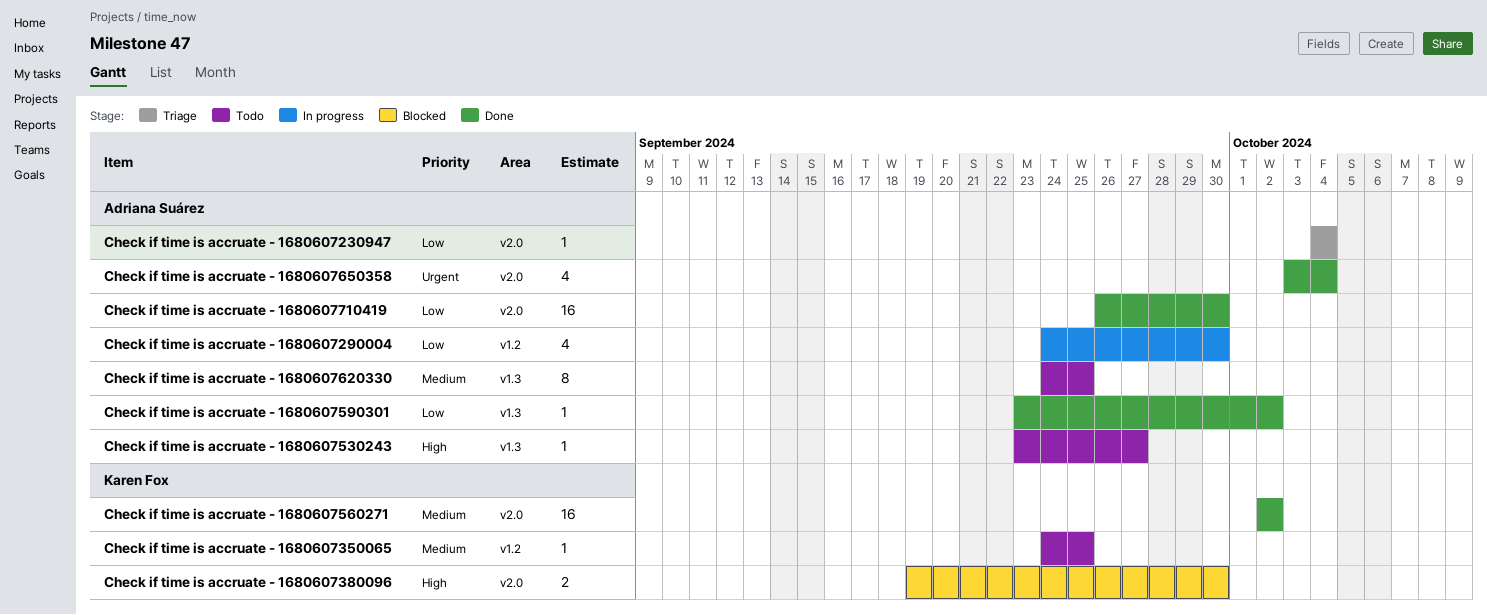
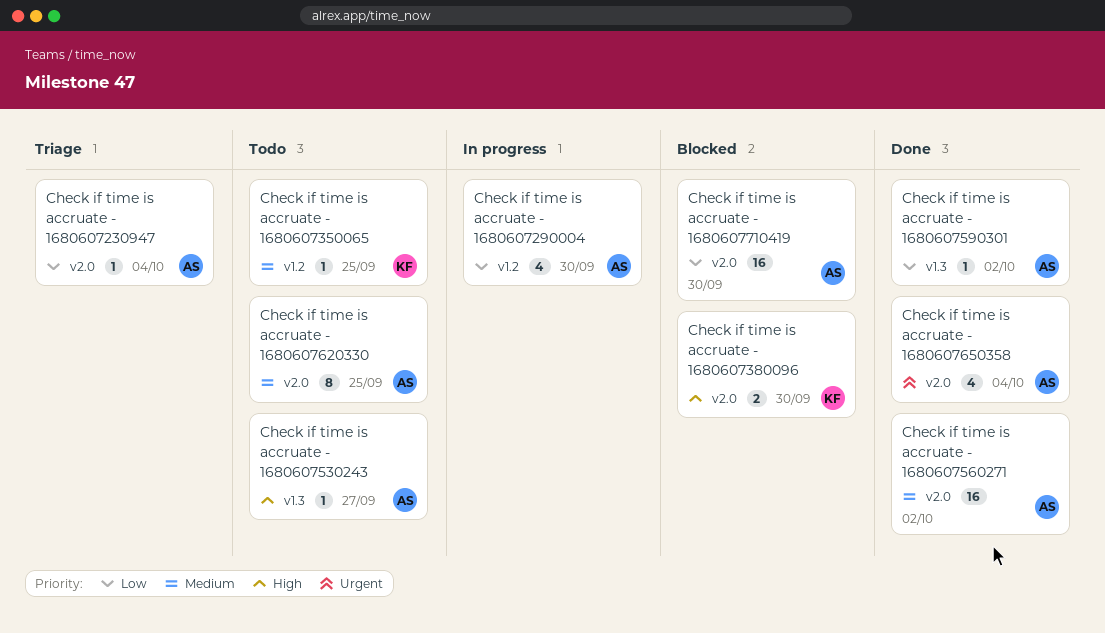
Check if time is accruate - 1680607560271, owner: Karen Fox -> Adriana Suárez
Check if time is accruate - 1680607620330, label: v1.3 -> v2.0
Check if time is accruate - 1680607710419, status: Done -> Blocked

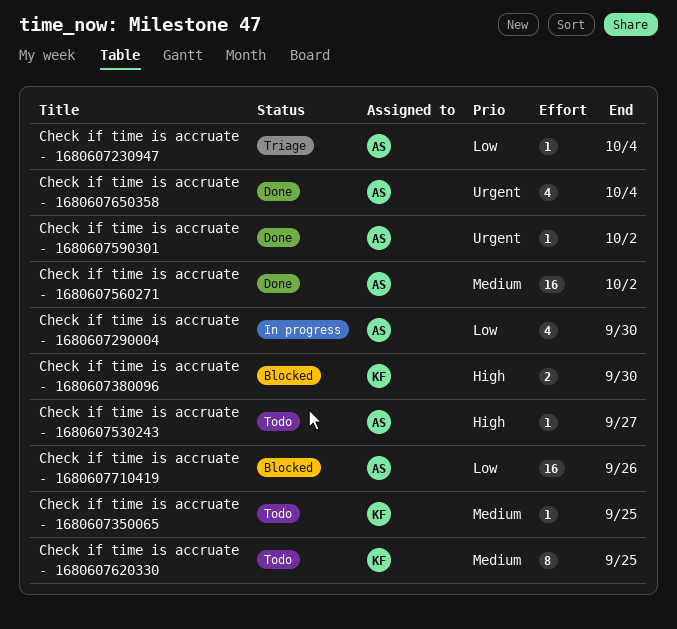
Check if time is accruate - 1680607590301, priority: Low -> Urgent
Check if time is accruate - 1680607620330, owner: AS -> KF
Check if time is accruate - 1680607710419, due: Sep 30 -> Sep 26

